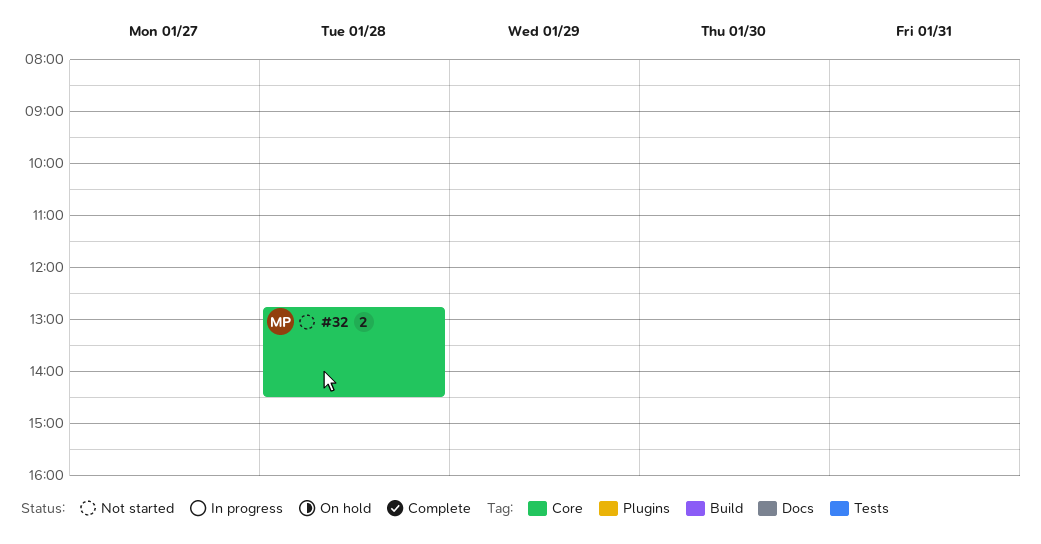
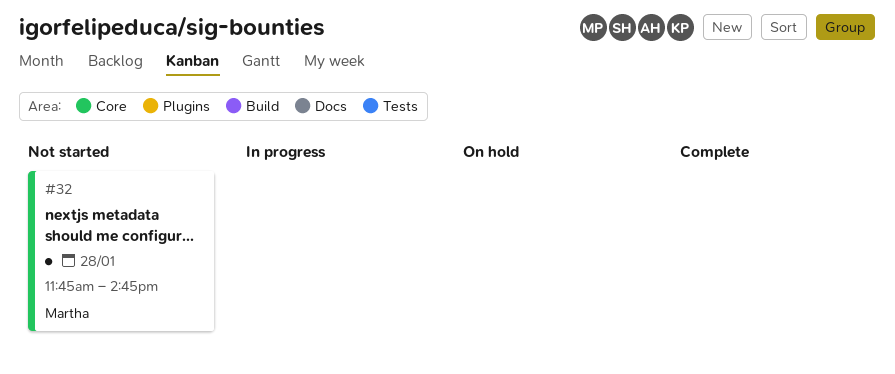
#32, estimate: 2 -> 1
#32, begins: 12:45 -> 11:45
#32, ends: 14:30 -> 14:45

